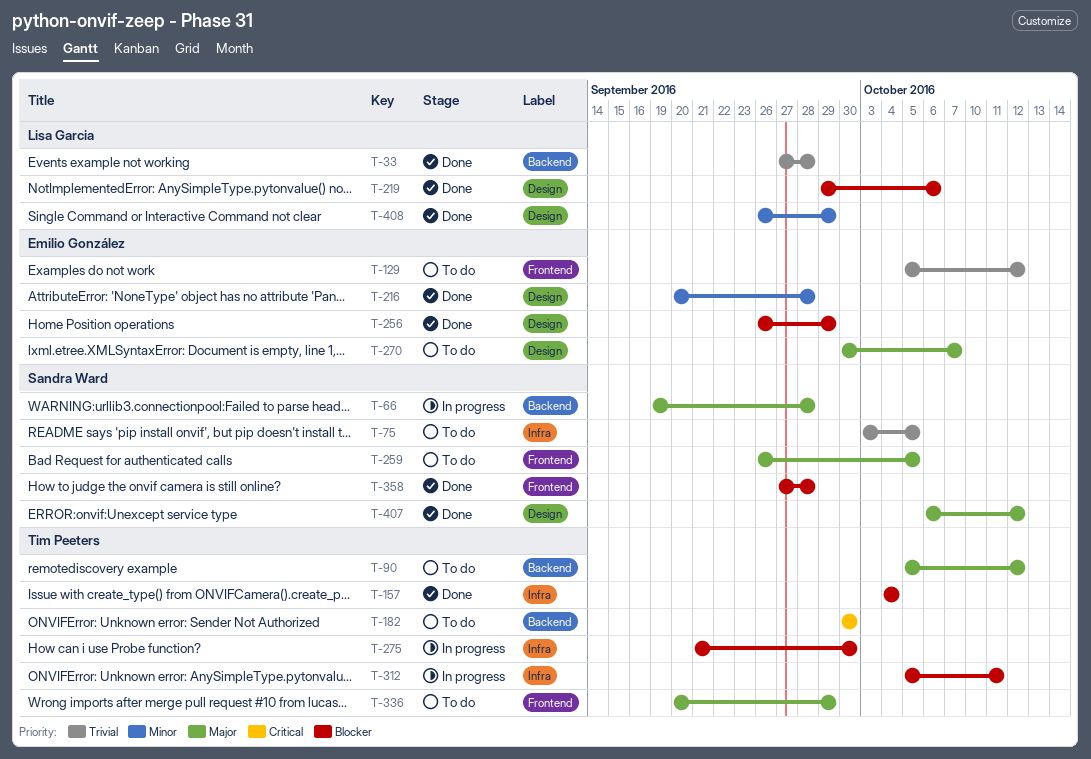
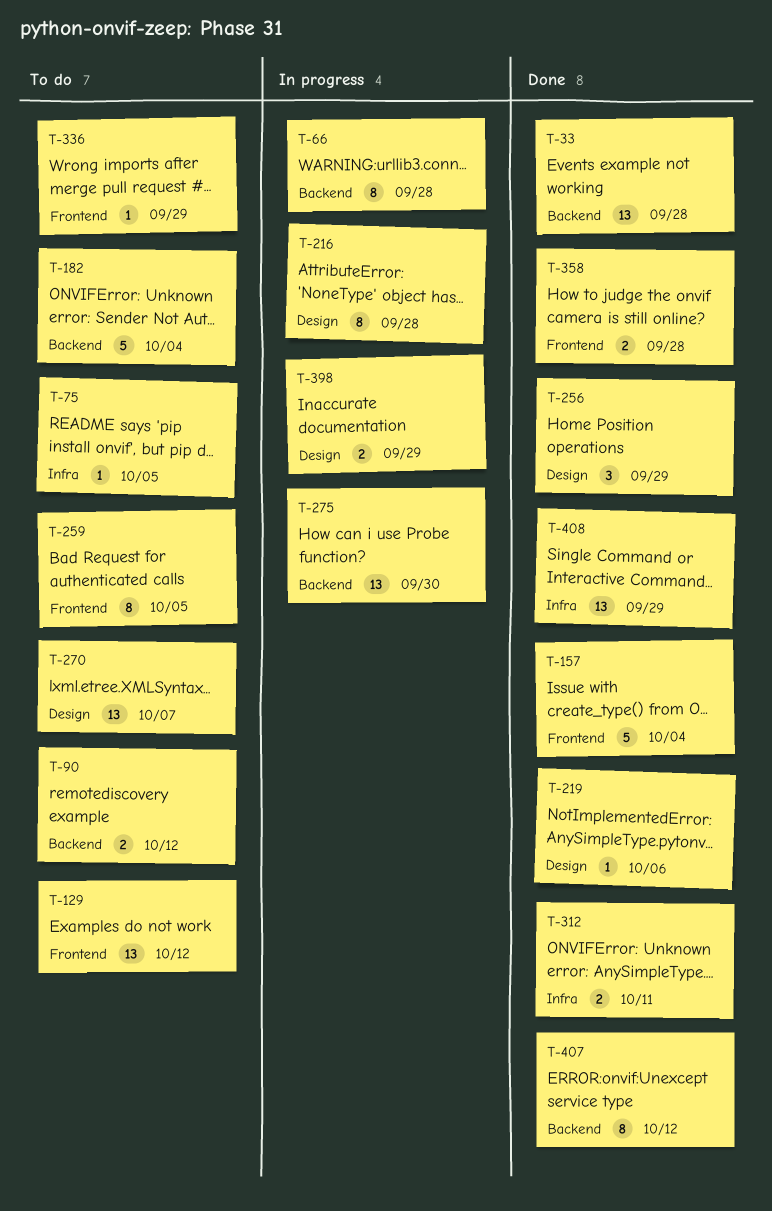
T-157, label: Infra -> Frontend
T-182, due: Sep 30 -> Oct 4
T-216, status: Done -> In progress
T-275, label: Infra -> Backend
T-312, status: In progress -> Done
T-398: none -> present
T-407, label: Design -> Backend
T-408, label: Design -> Infra

